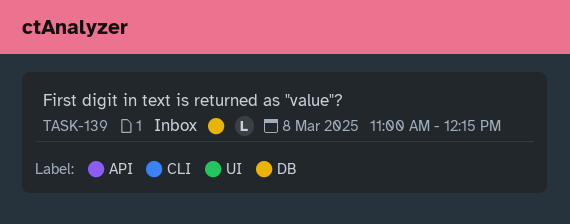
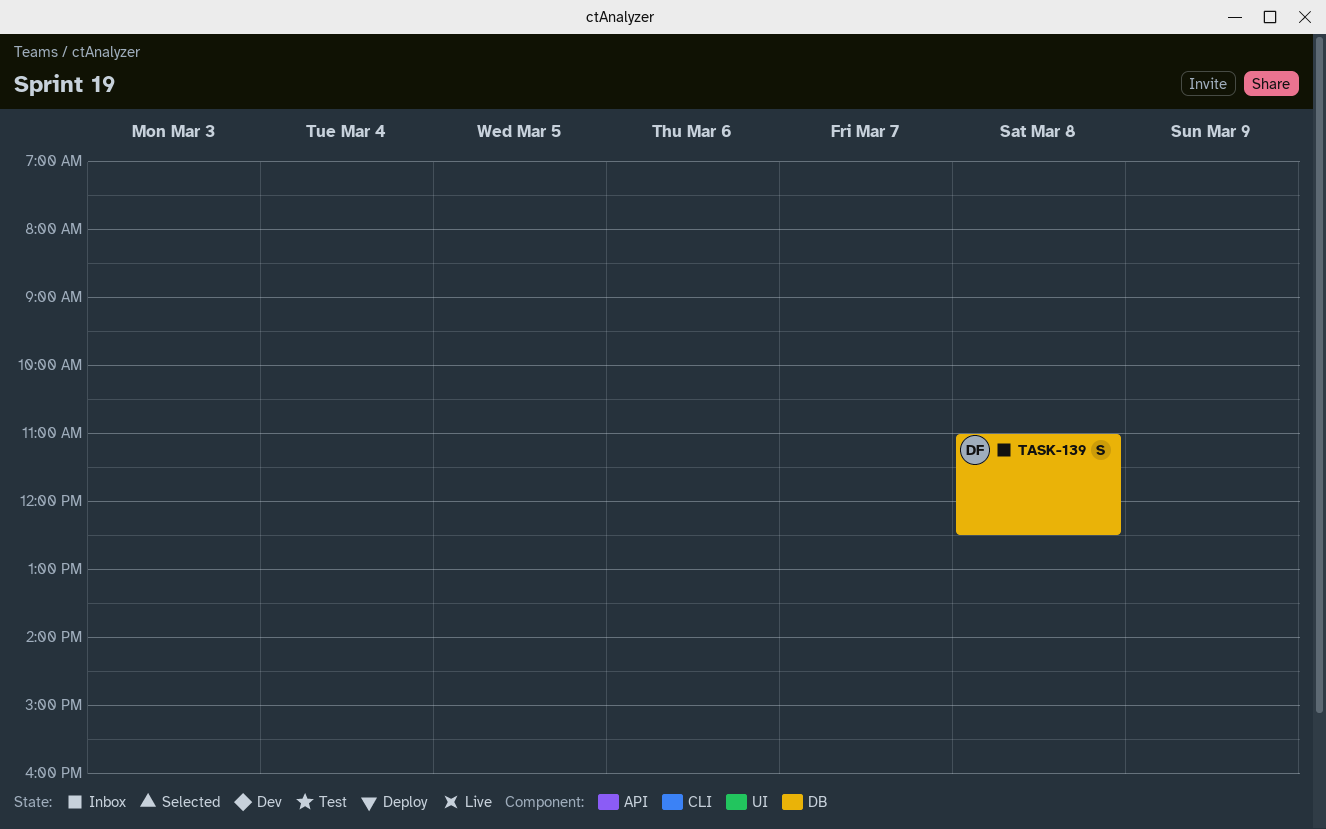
TASK-139, estimate: L -> S
TASK-139, ends: 12:15 -> 12:30

